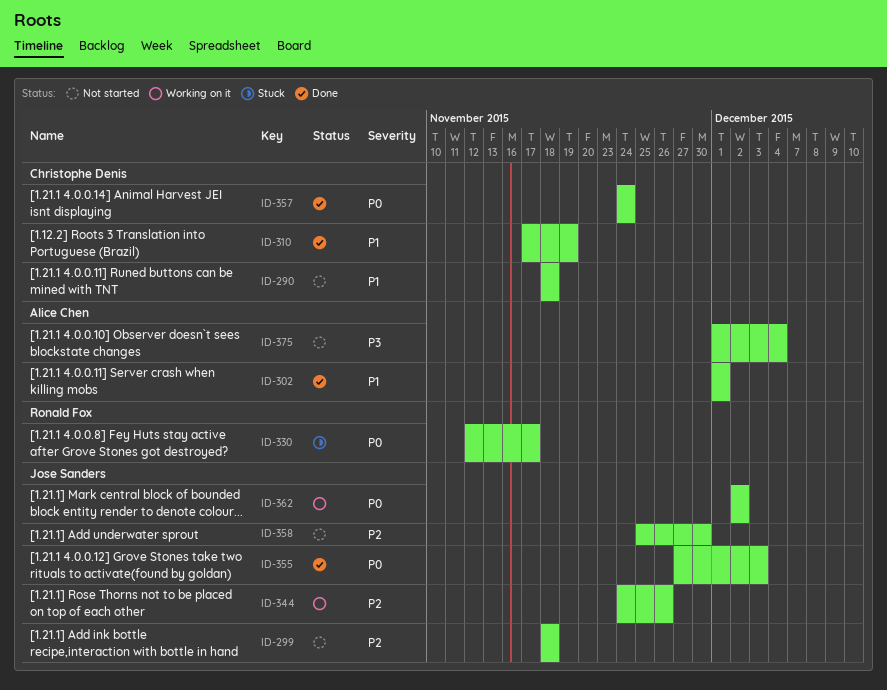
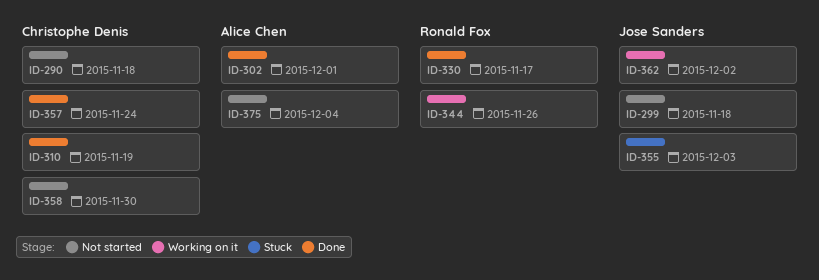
ID-330, status: Stuck -> Done
ID-344, owner: Jose Sanders -> Ronald Fox
ID-355, status: Done -> Stuck
ID-358, owner: Jose Sanders -> Christophe Denis

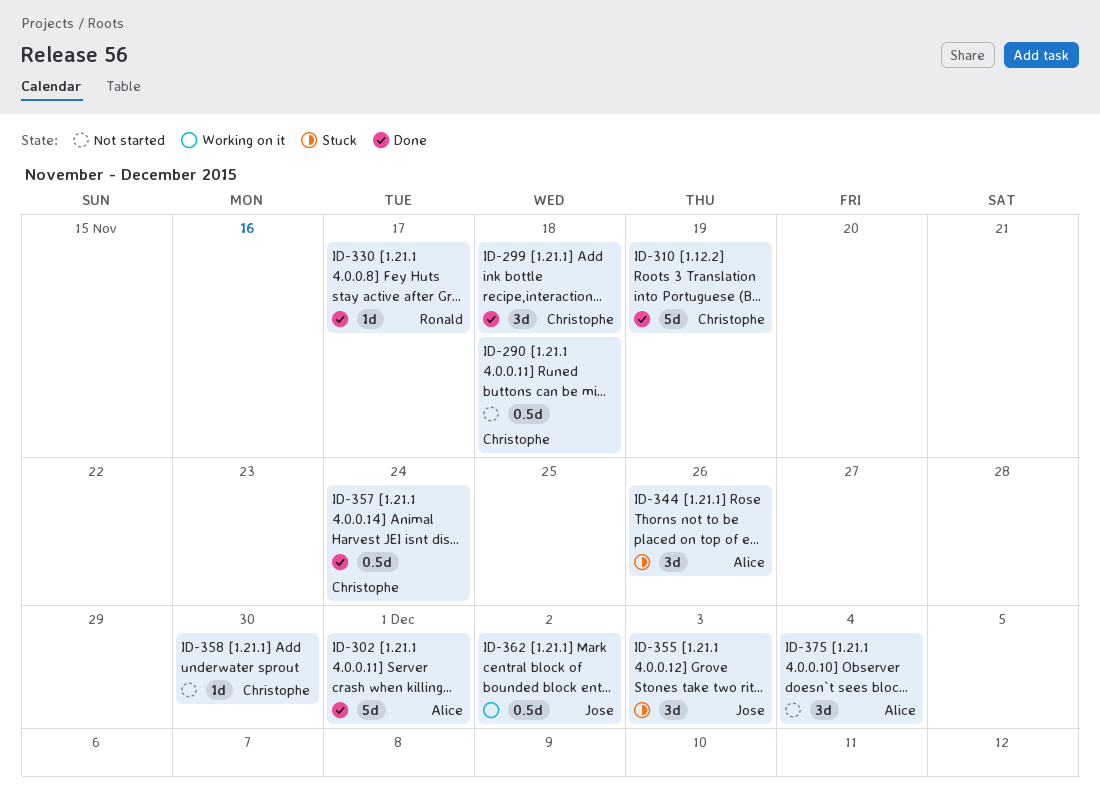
ID-299, status: Not started -> Done
ID-299, owner: Jose Sanders -> Christophe Denis
ID-344, status: Working on it -> Stuck
ID-344, owner: Ronald Fox -> Alice Chen

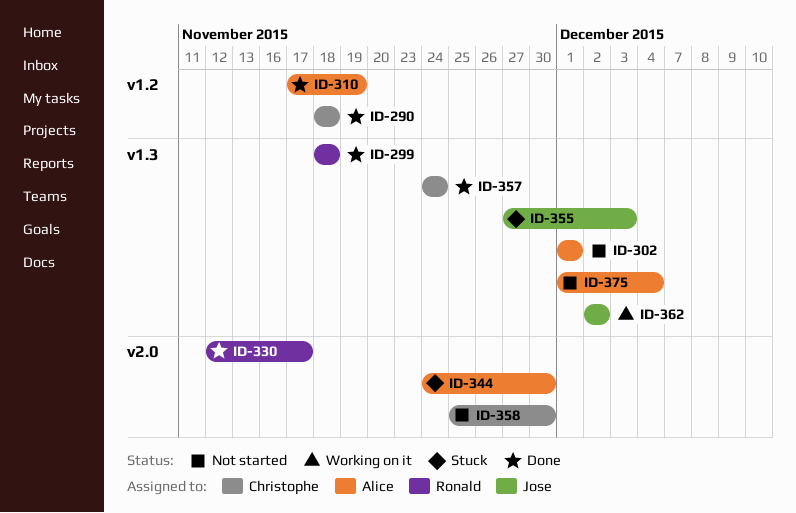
ID-290, status: Not started -> Done
ID-299, owner: Christophe -> Ronald
ID-302, status: Done -> Not started
ID-310, owner: Christophe -> Alice
ID-344, due: Nov 26 -> Nov 30

